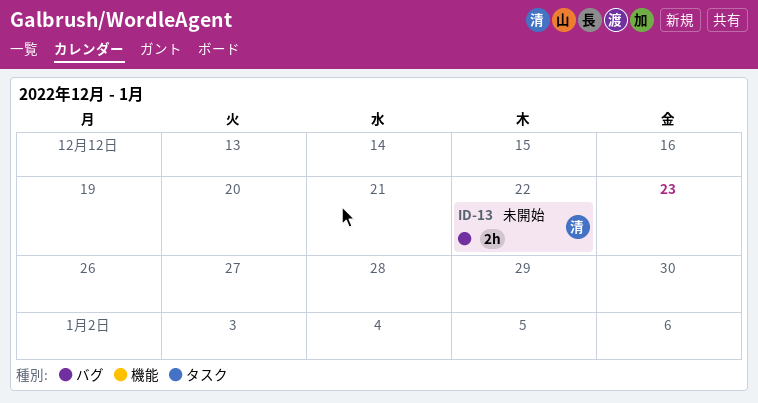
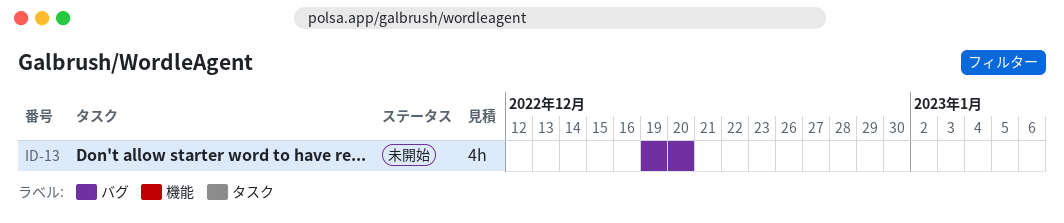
ID-13, estimate: 2h -> 4h
ID-13, due: Dec 22 -> Dec 20

